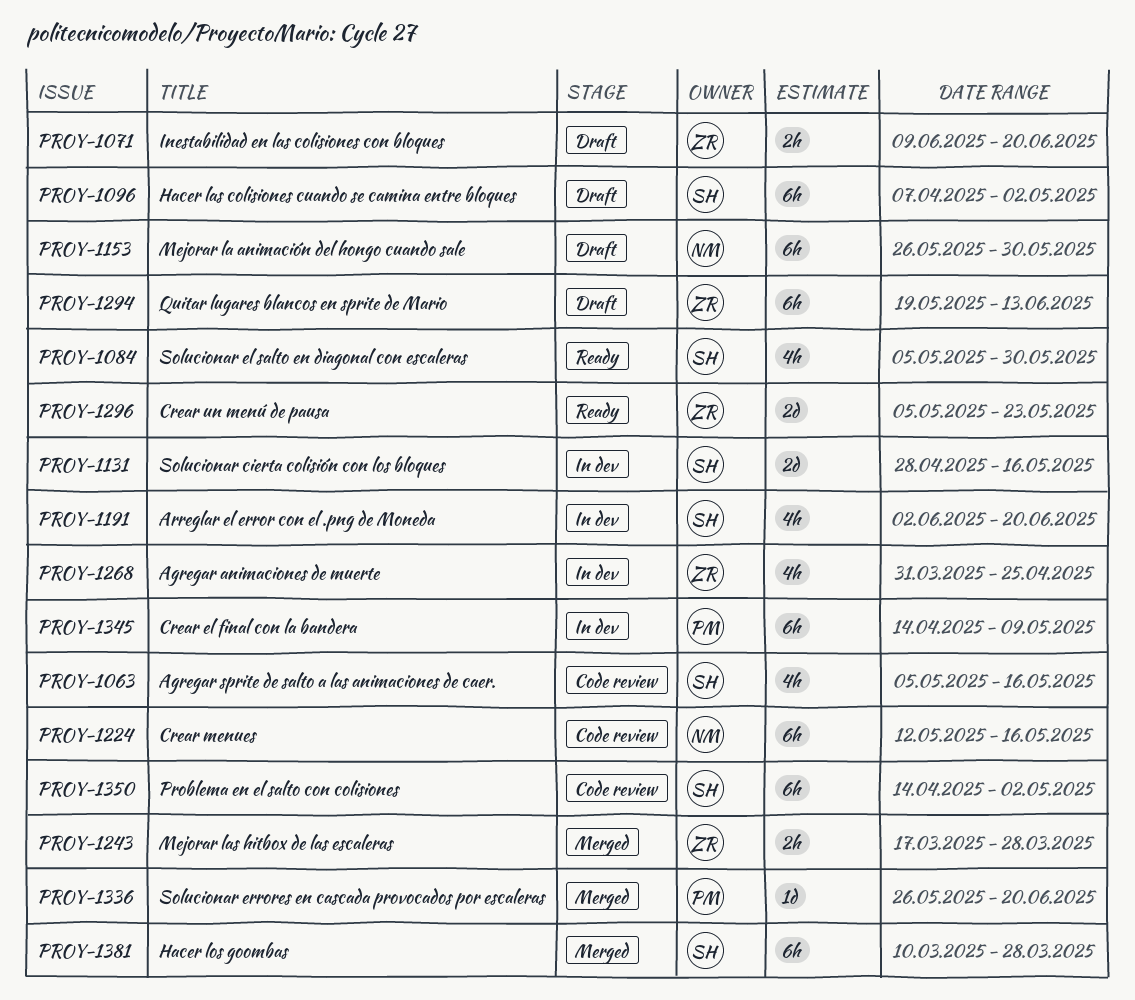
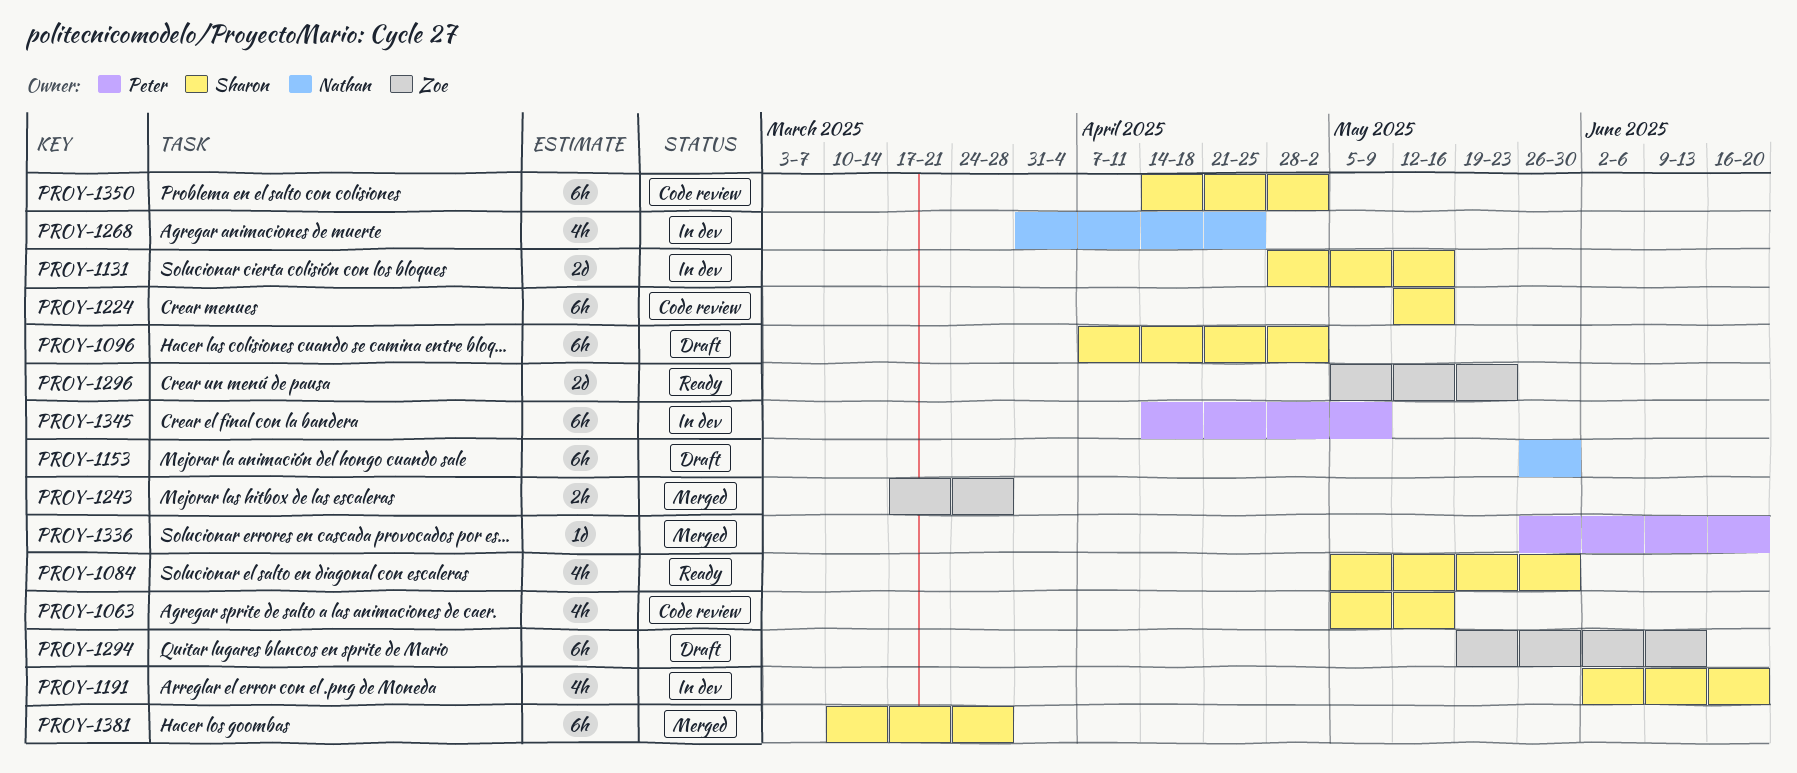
PROY-1071: present -> none
PROY-1224, owner: Nathan -> Sharon
PROY-1268, owner: Zoe -> Nathan

